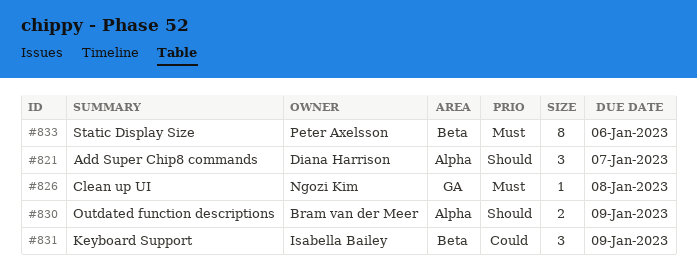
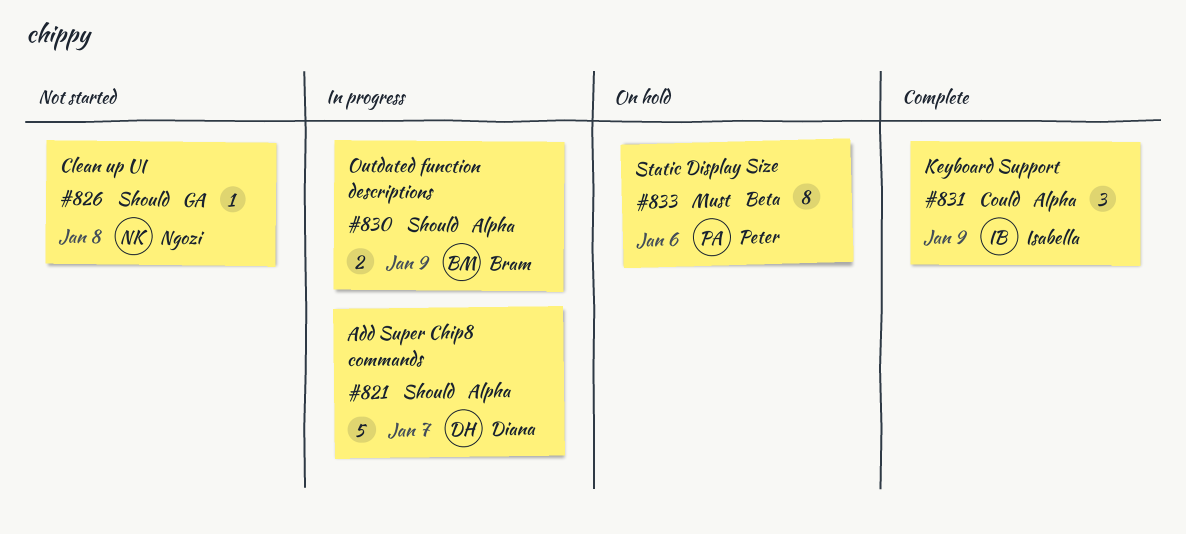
#821, estimate: 3 -> 5
#826, priority: Must -> Should
#831, label: Beta -> Alpha

